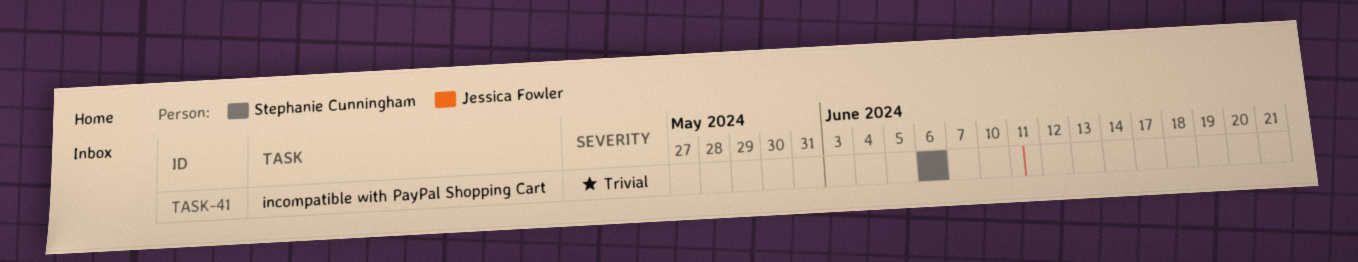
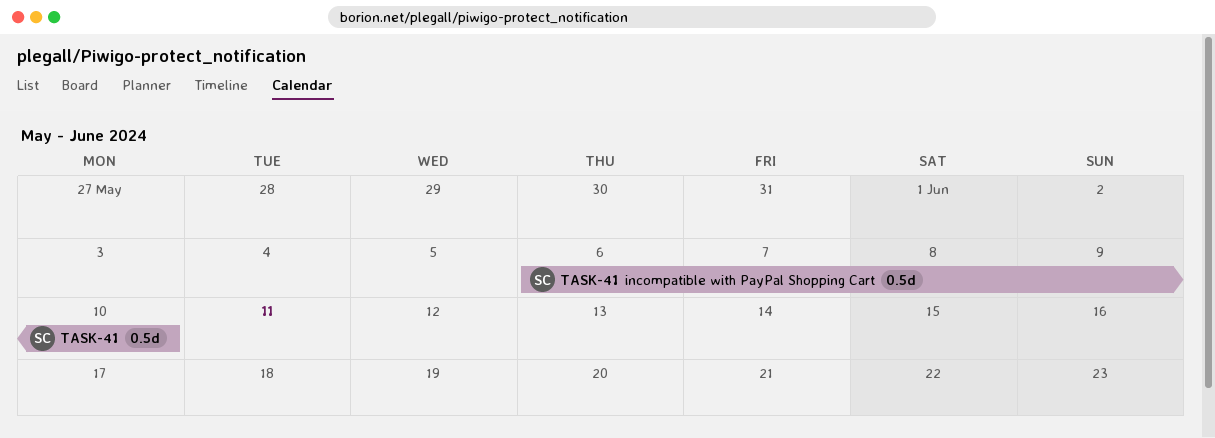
TASK-41, due: Jun 6 -> Jun 10

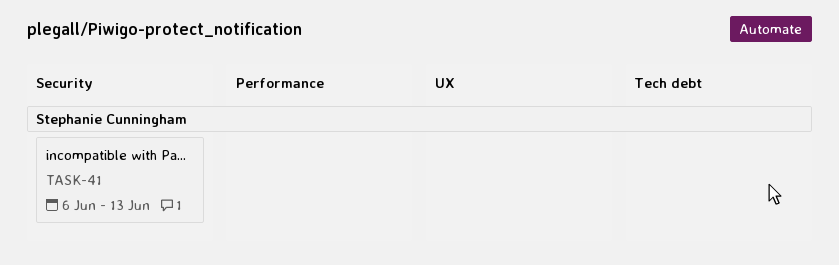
TASK-41, due: Jun 10 -> Jun 13

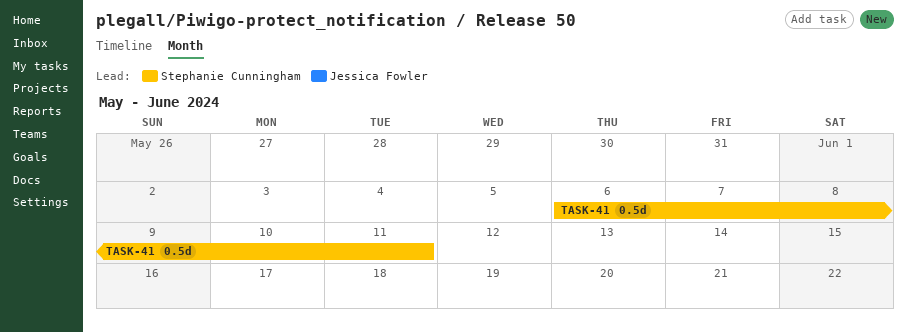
TASK-41, due: Jun 13 -> Jun 11

